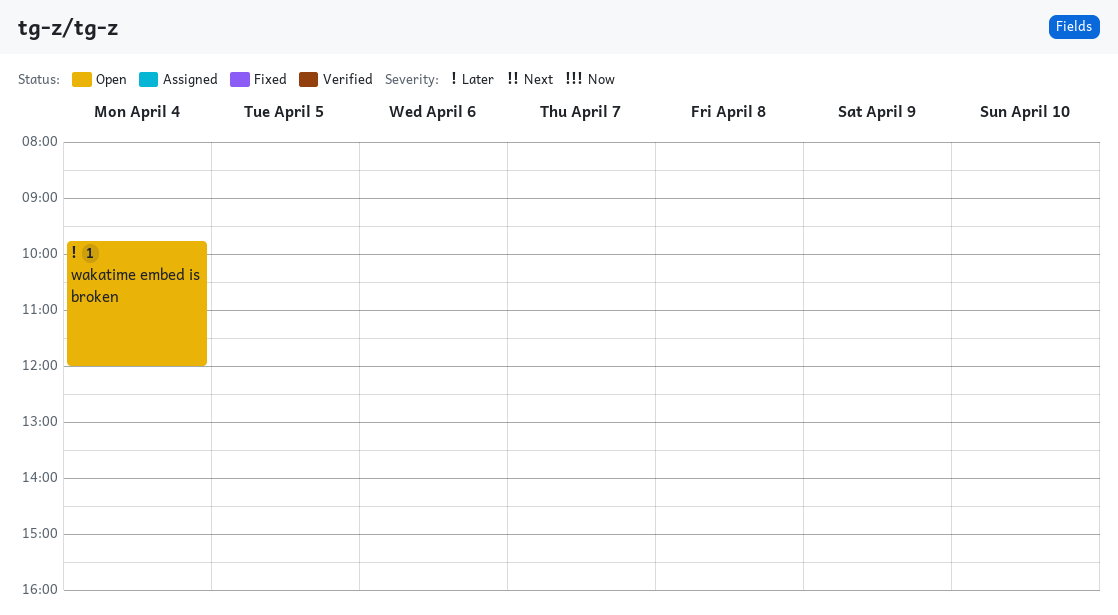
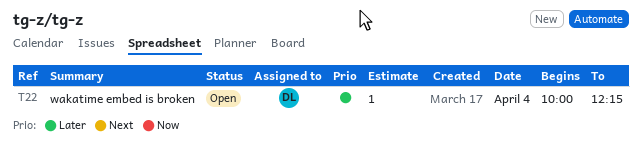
wakatime embed is broken, begins: 09:45 -> 10:00
wakatime embed is broken, ends: 12:00 -> 12:15

